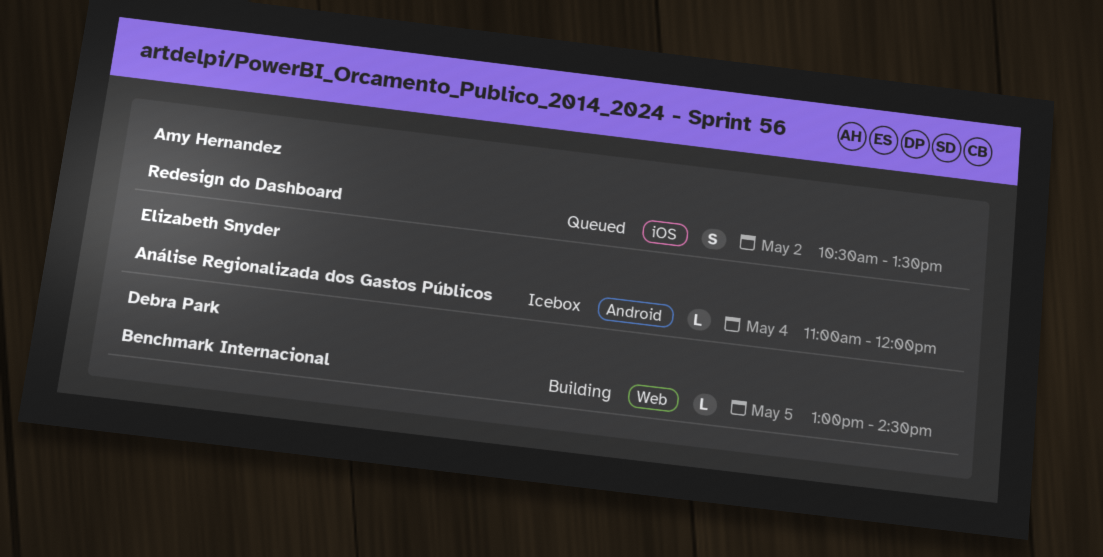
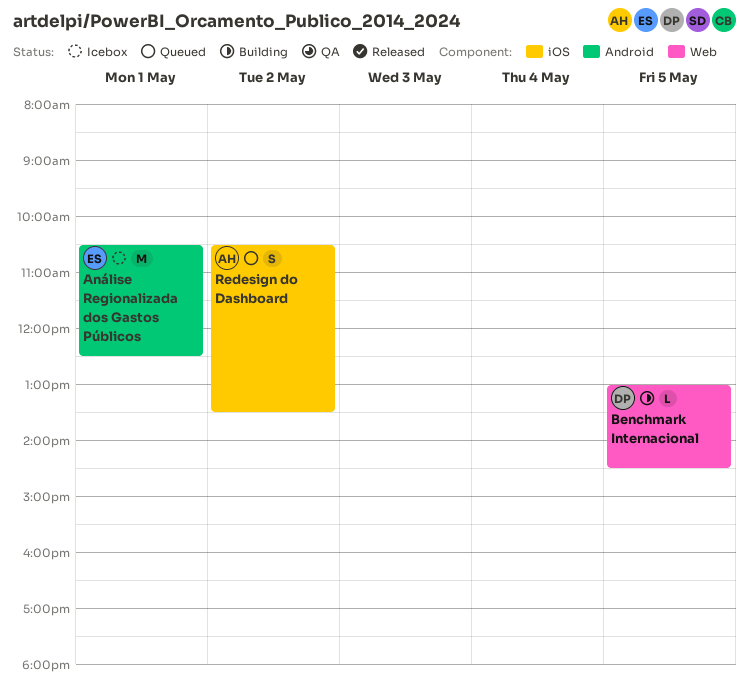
Análise Regionalizada dos Gastos Públicos, estimate: L -> M
Análise Regionalizada dos Gastos Públicos, day: May 4 -> May 1
Análise Regionalizada dos Gastos Públicos, begins: 11:00 -> 10:30
Análise Regionalizada dos Gastos Públicos, ends: 12:00 -> 12:30

